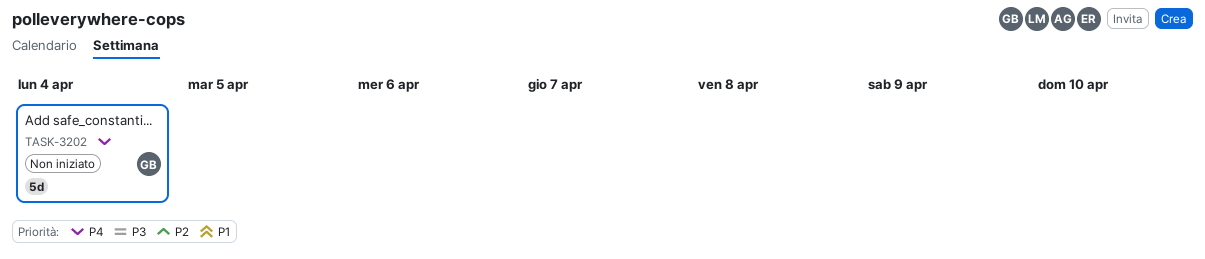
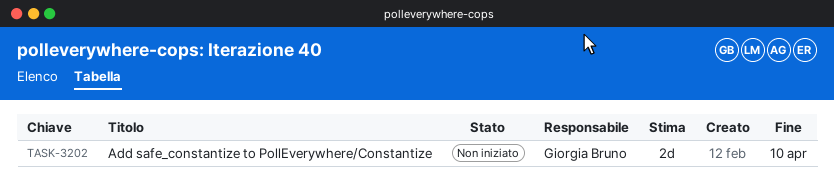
TASK-3202, estimate: 5d -> 2d
TASK-3202, due: Apr 4 -> Apr 10

